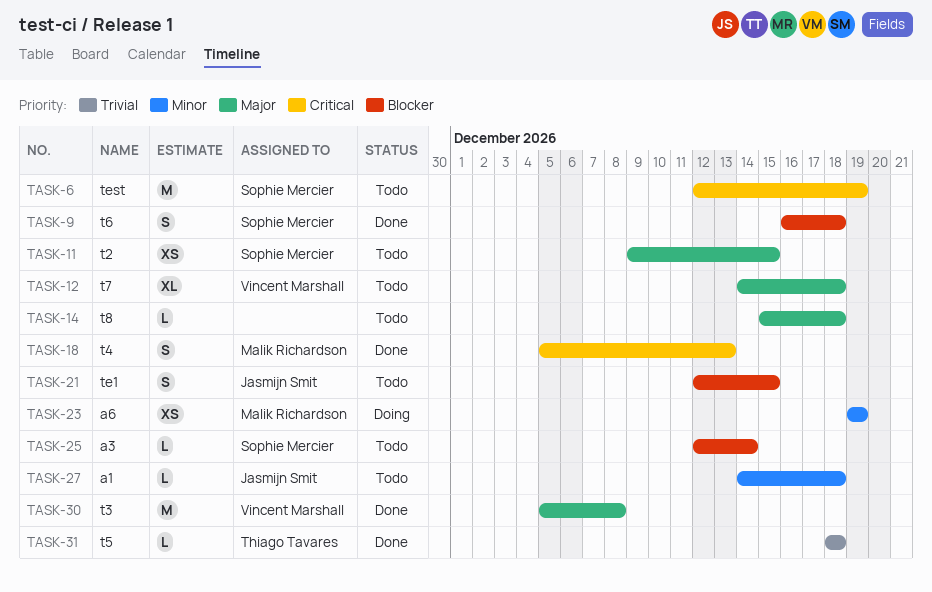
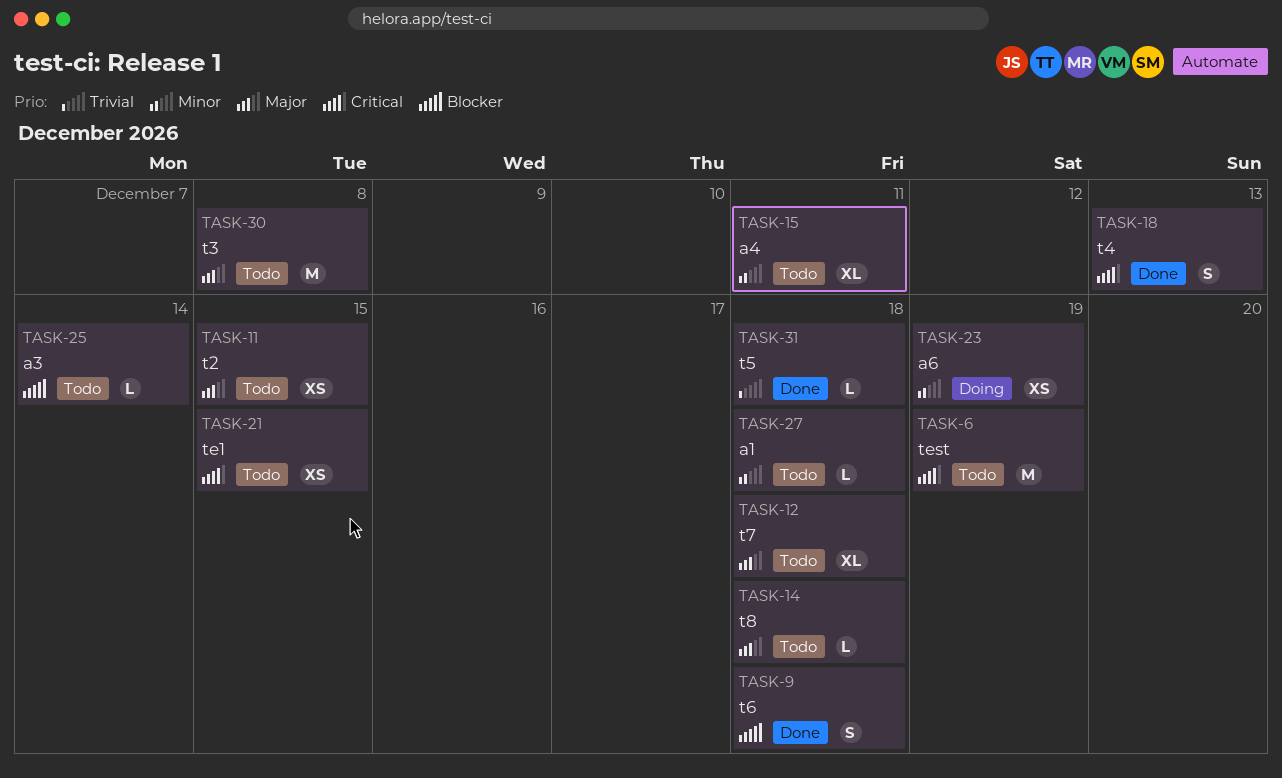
TASK-15: none -> present
TASK-21, priority: Blocker -> Critical
TASK-21, estimate: S -> XS
TASK-30, status: Done -> Todo

